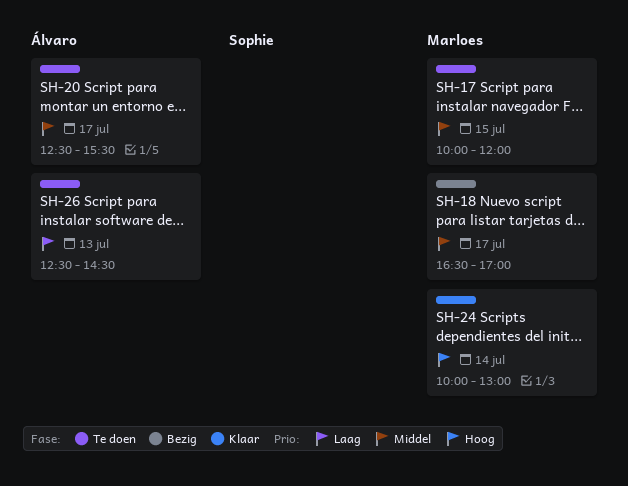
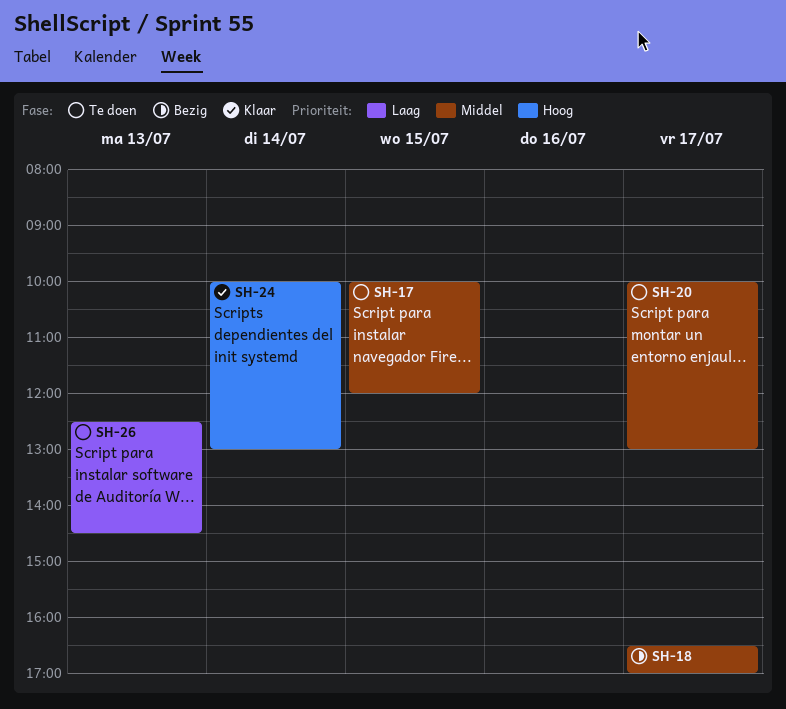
SH-20, begins: 12:30 -> 10:00
SH-20, ends: 15:30 -> 13:00

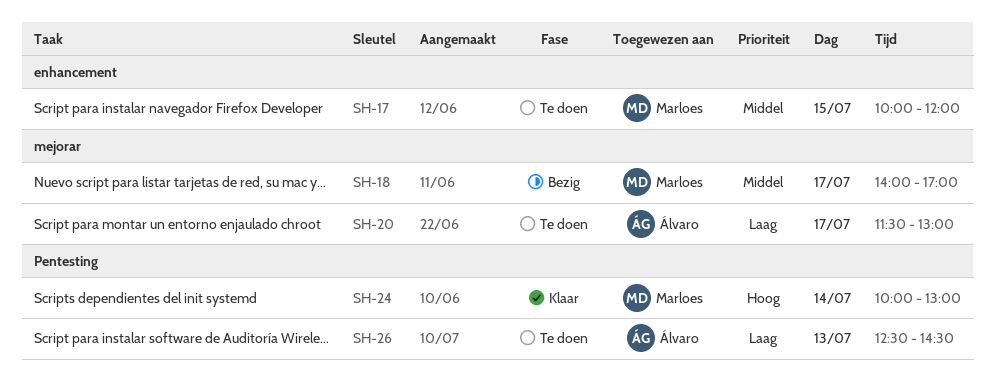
SH-18, begins: 16:30 -> 14:00
SH-20, priority: Middel -> Laag
SH-20, begins: 10:00 -> 11:30

